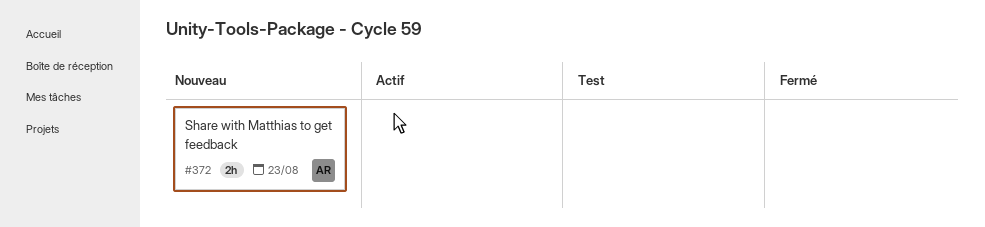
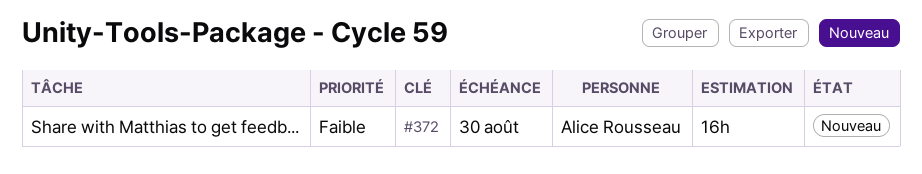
#372, estimate: 2h -> 16h
#372, due: Aug 23 -> Aug 30

